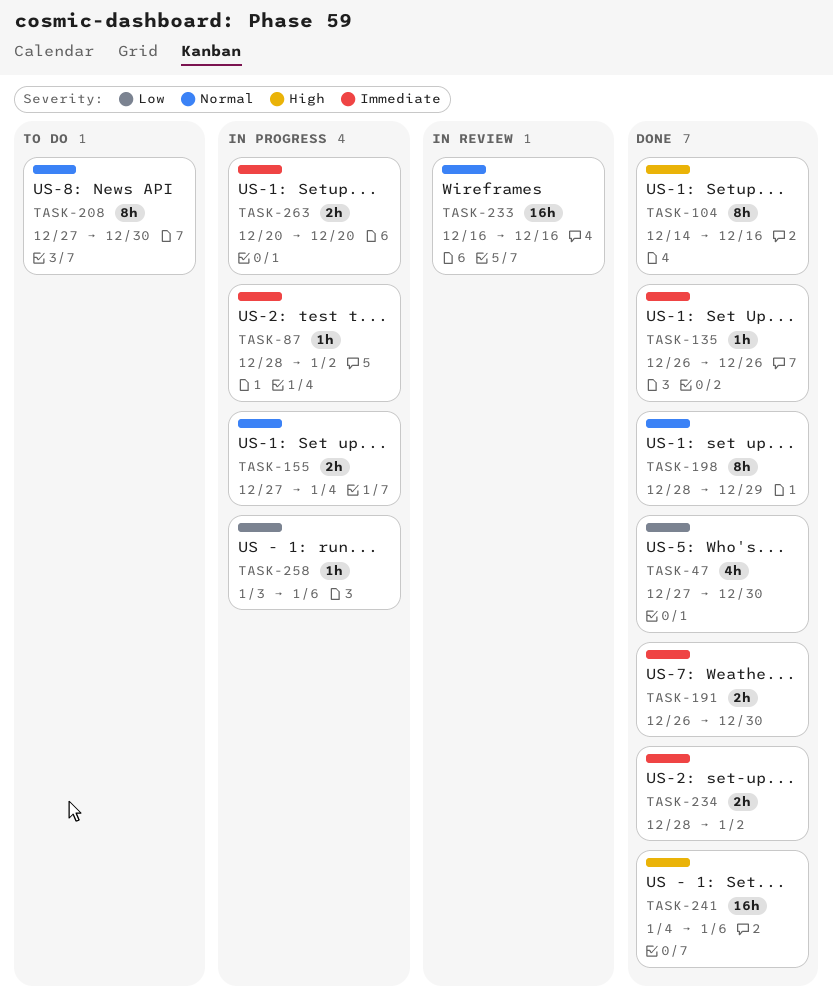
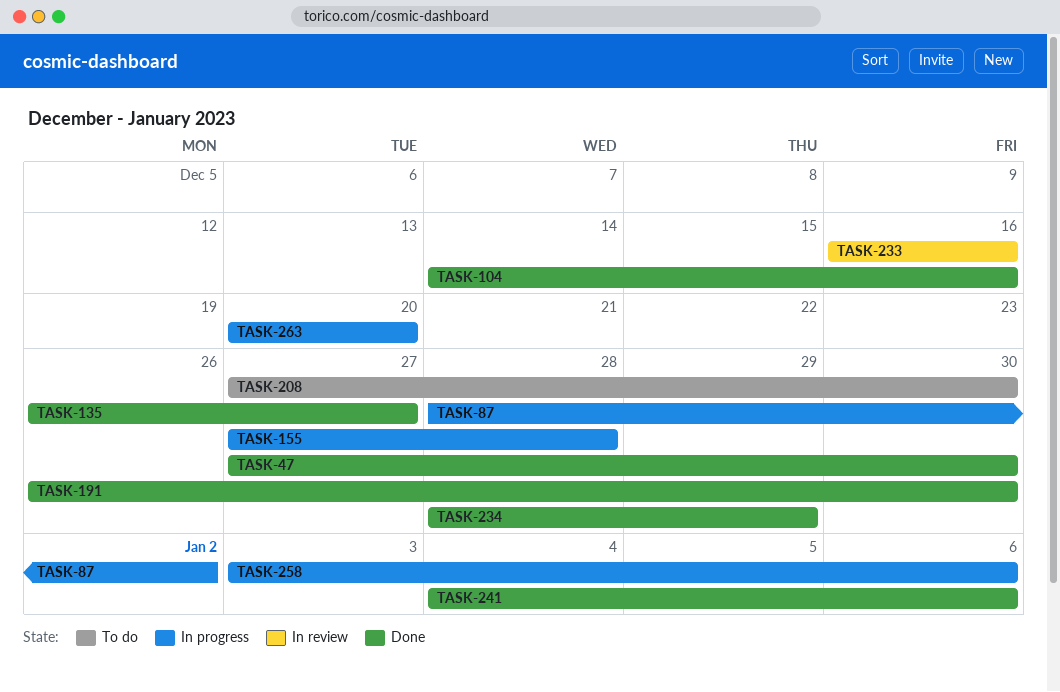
TASK-135, due: Dec 26 -> Dec 27
TASK-155, due: Jan 4 -> Dec 28
TASK-198: present -> none
TASK-234, due: Jan 2 -> Dec 29

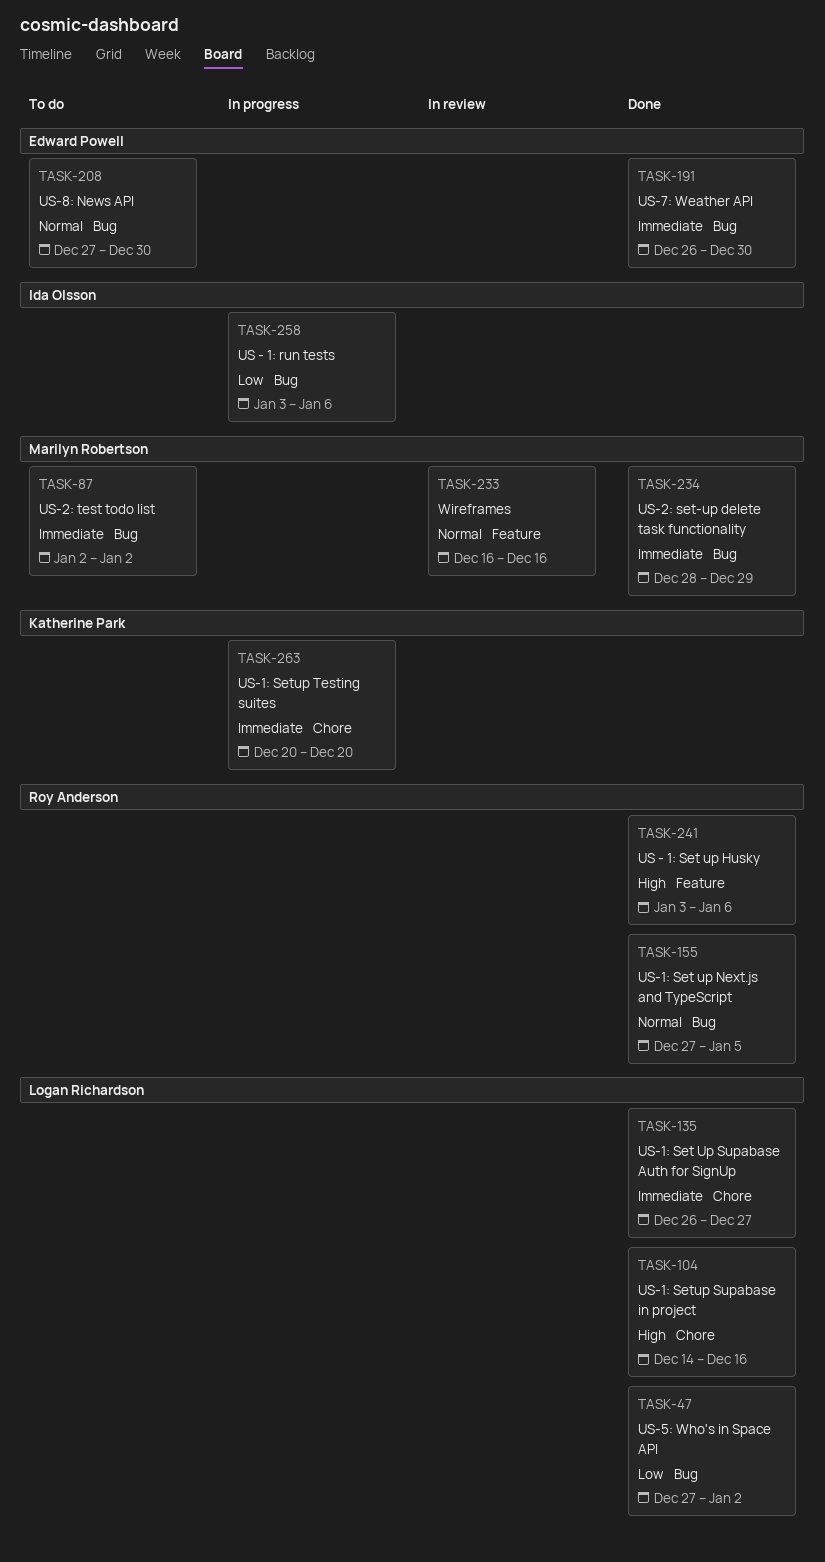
TASK-47, due: Dec 30 -> Jan 2
TASK-87, status: In progress -> To do
TASK-87, start: Dec 28 -> Jan 2
TASK-155, status: In progress -> Done
TASK-155, due: Dec 28 -> Jan 5
TASK-241, start: Jan 4 -> Jan 3

